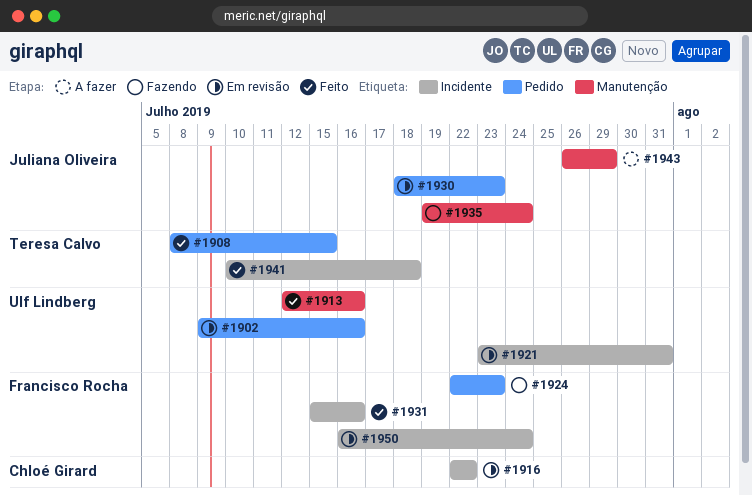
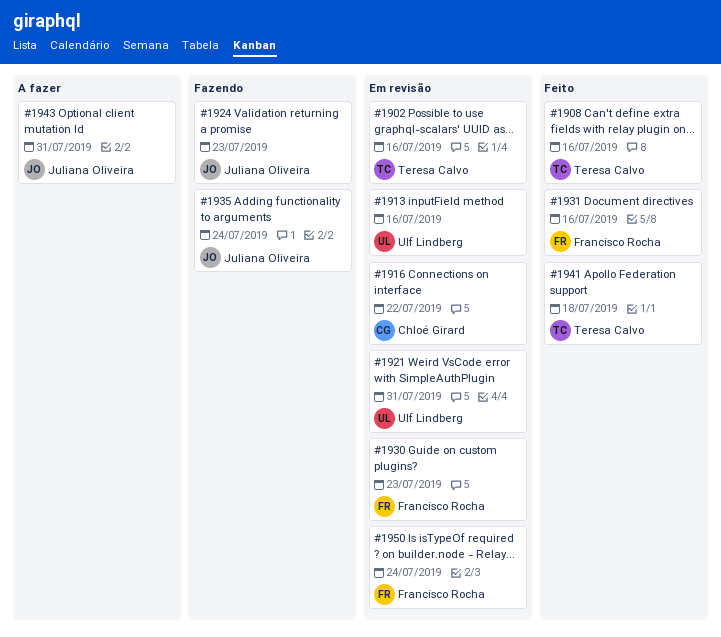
#1902, owner: Ulf Lindberg -> Teresa Calvo
#1908, due: Jul 15 -> Jul 16
#1913, status: Feito -> Em revisão
#1924, owner: Francisco Rocha -> Juliana Oliveira
#1930, owner: Juliana Oliveira -> Francisco Rocha
#1943, due: Jul 29 -> Jul 31

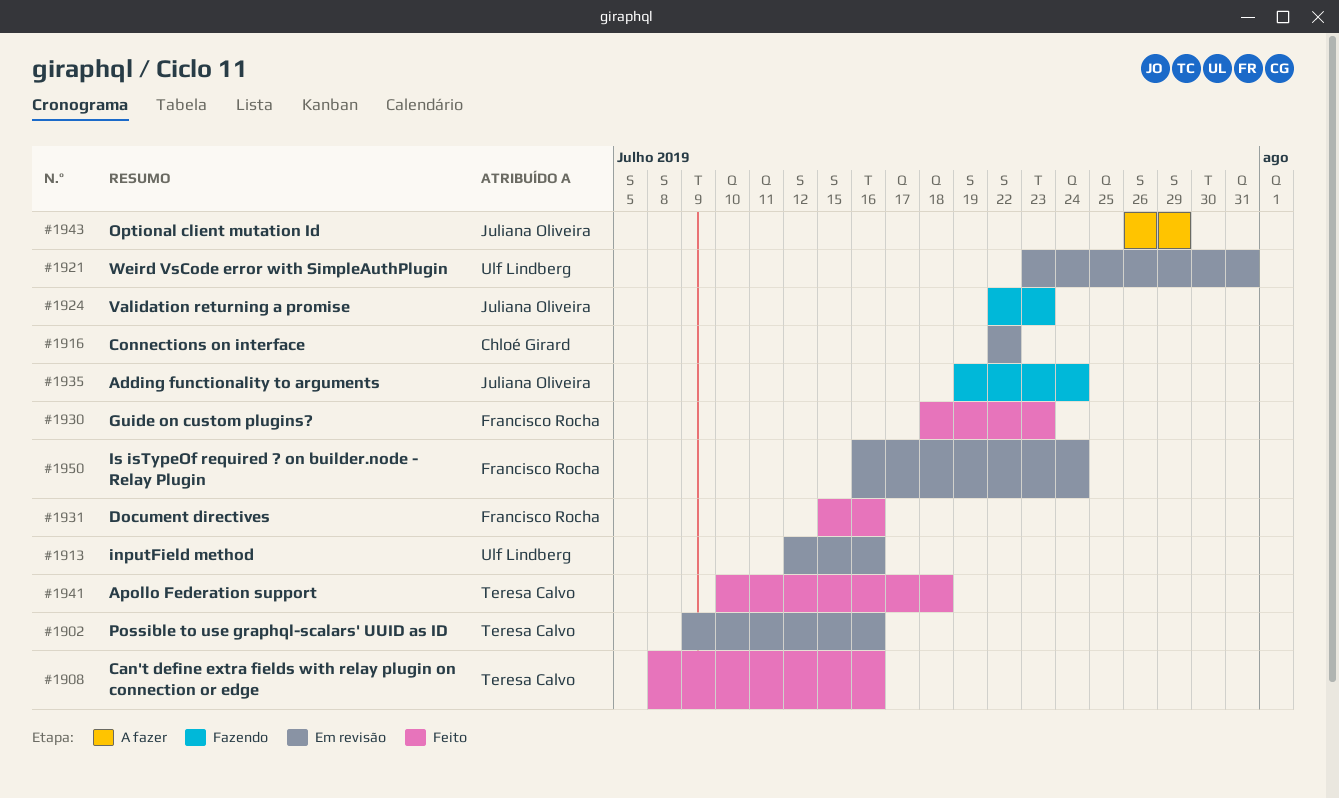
#1930, status: Em revisão -> Feito
#1943, due: Jul 31 -> Jul 29

